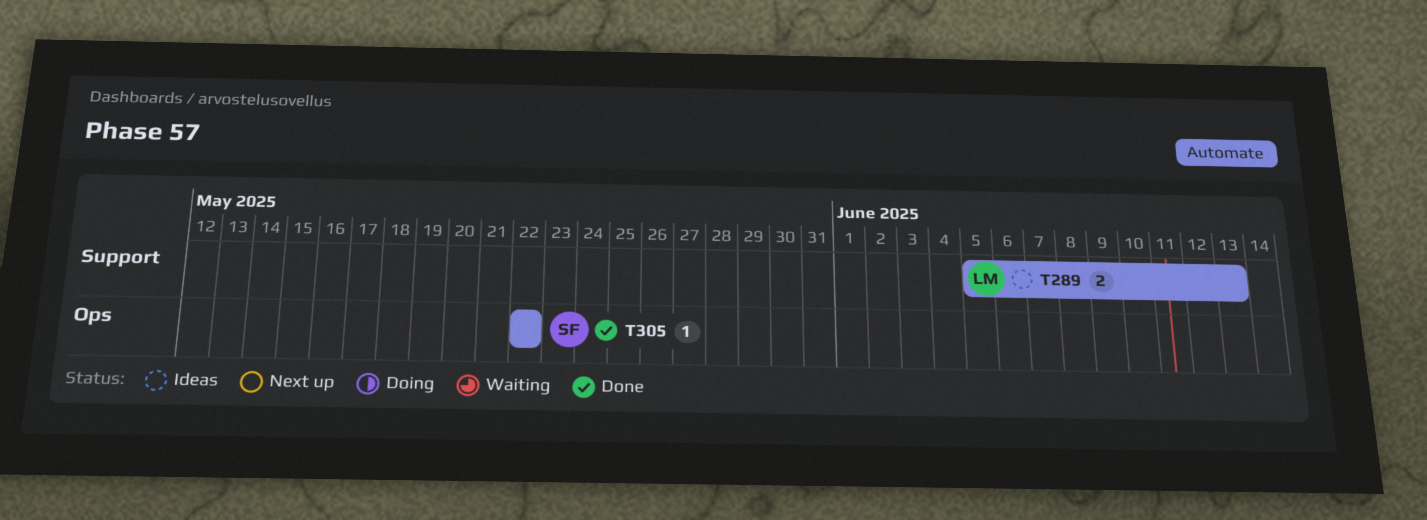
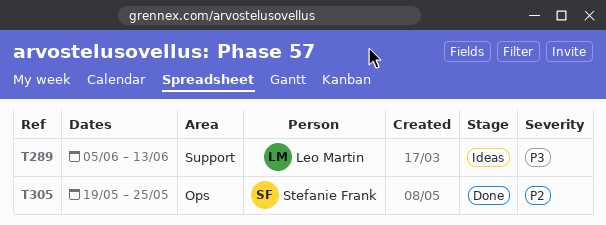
T305, start: May 22 -> May 19
T305, due: May 22 -> May 25

